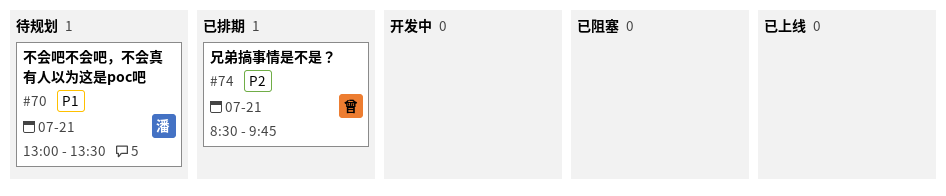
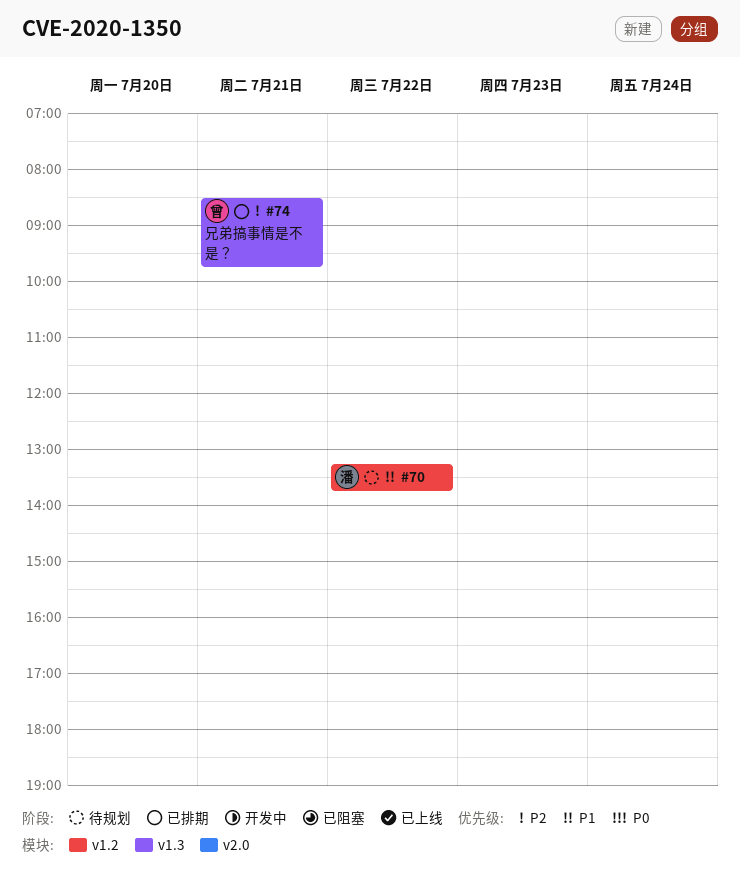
#70, day: Jul 21 -> Jul 22
#70, begins: 13:00 -> 13:15
#70, ends: 13:30 -> 13:45

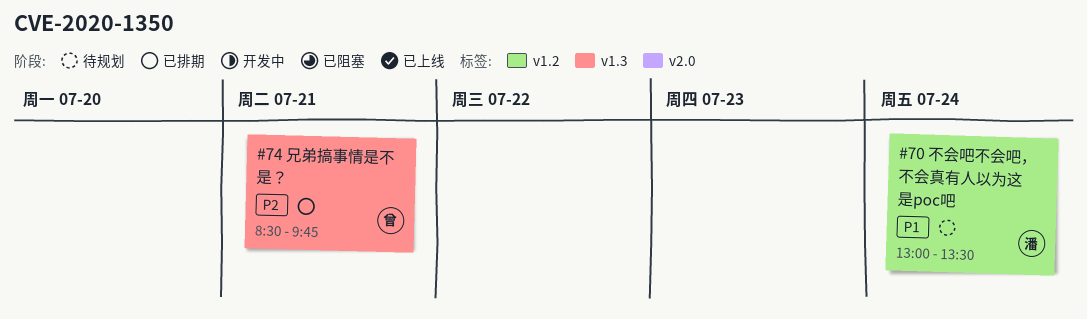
#70, day: Jul 22 -> Jul 24
#70, begins: 13:15 -> 13:00
#70, ends: 13:45 -> 13:30

